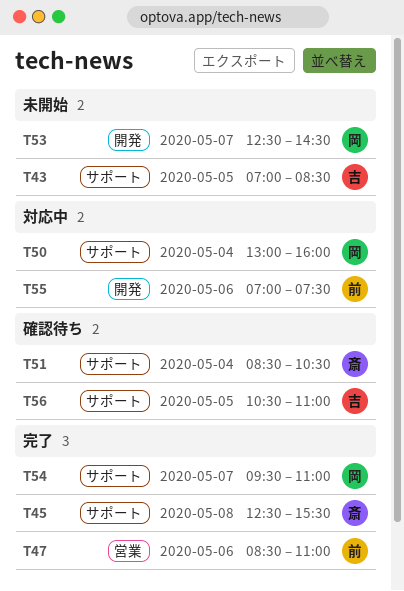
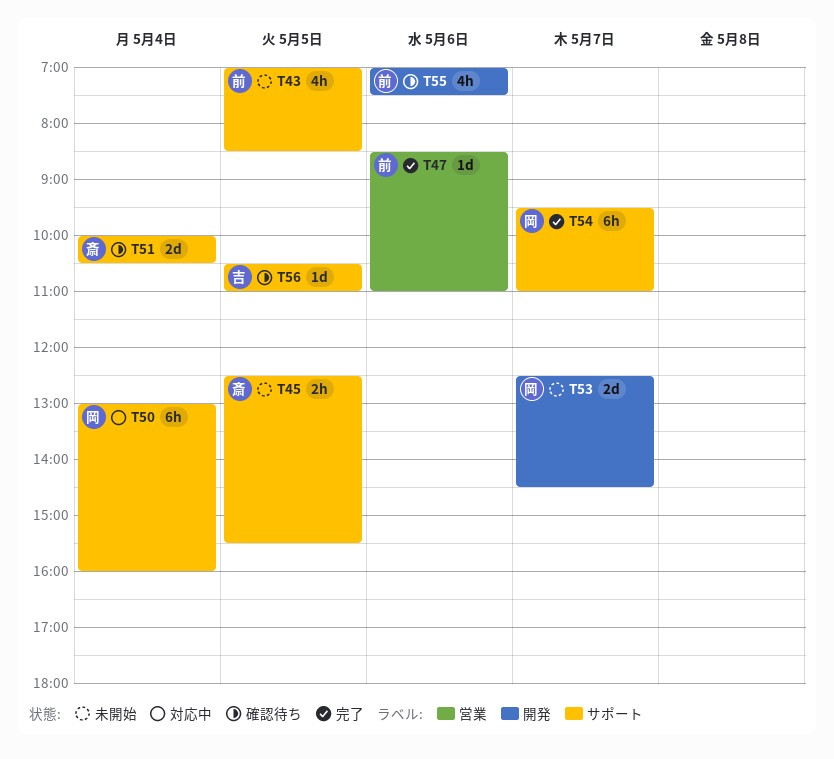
T43, owner: 吉 -> 前
T45, status: 完了 -> 未開始
T45, day: May 8 -> May 5
T51, begins: 08:30 -> 10:00
T55, status: 対応中 -> 確認待ち

